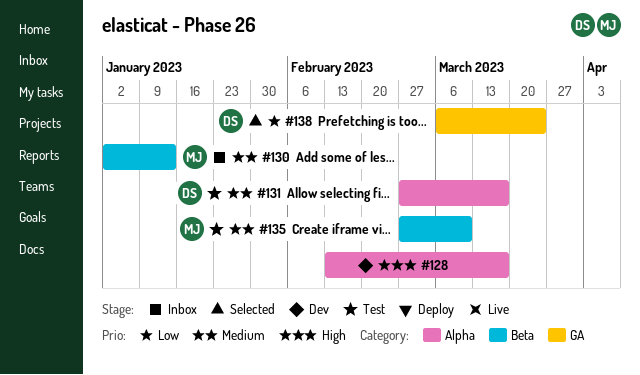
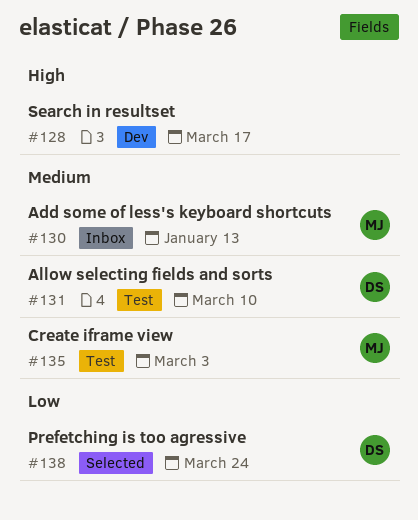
#131, due: Mar 17 -> Mar 10
#135, due: Mar 10 -> Mar 3

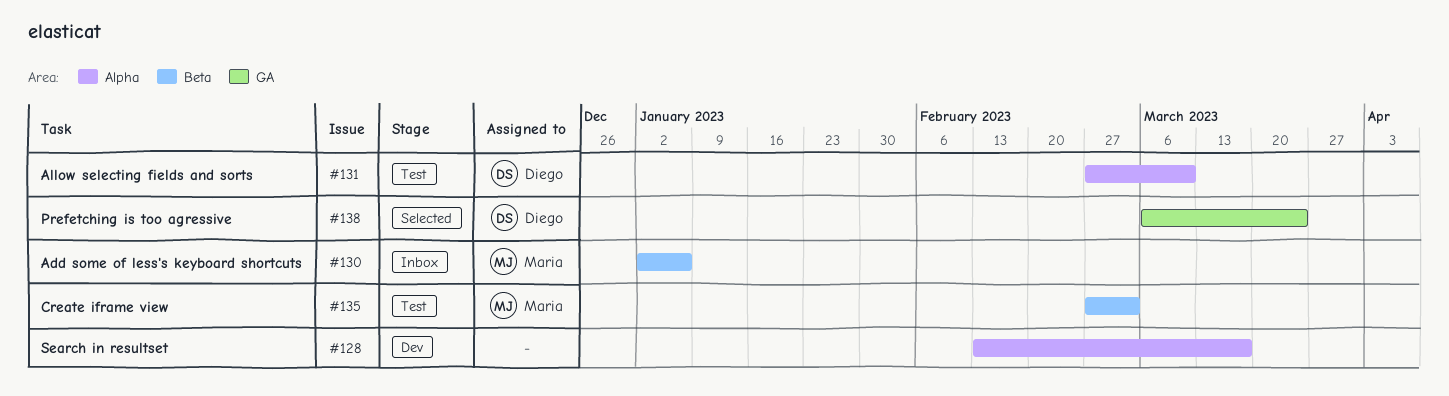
#130, due: Jan 13 -> Jan 6

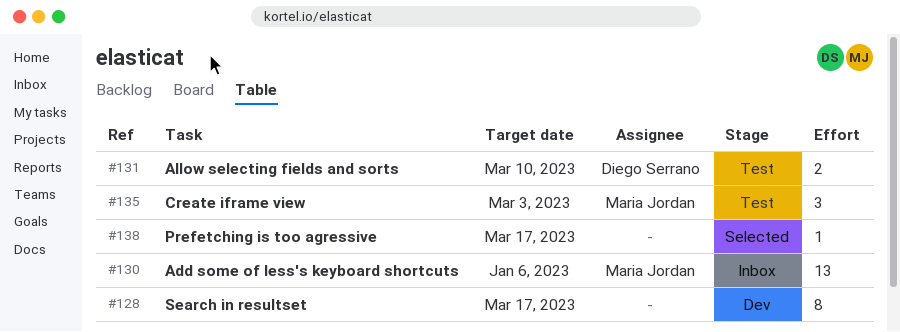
#138, owner: Diego Serrano -> none
#138, due: Mar 24 -> Mar 17

